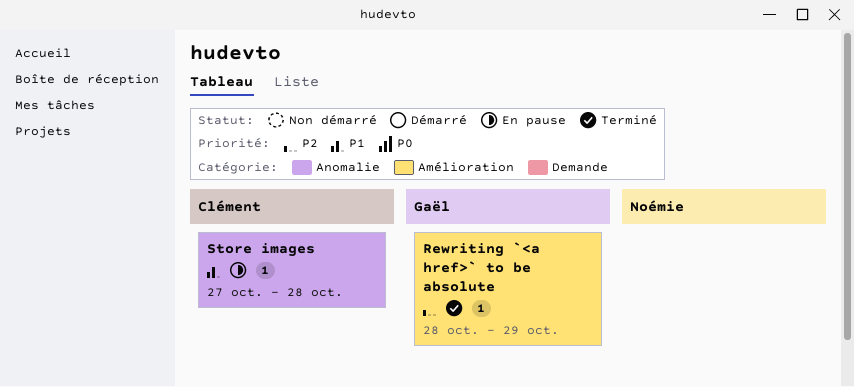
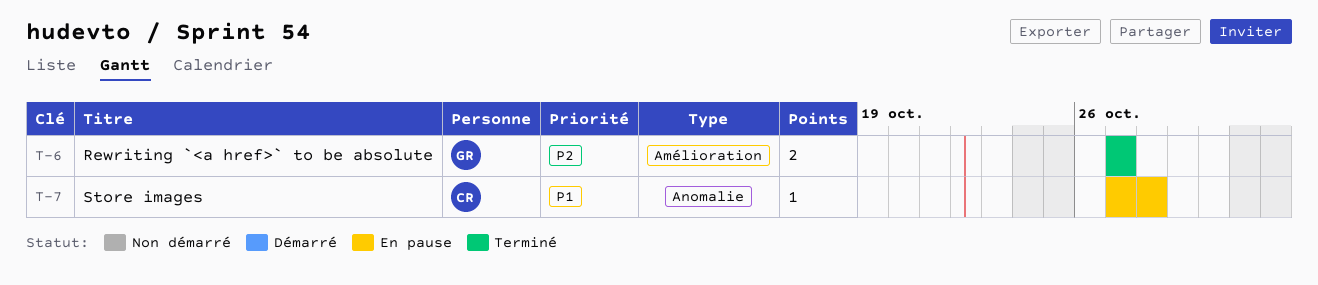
Rewriting `<a href>` to be absolute, estimate: 1 -> 2
Rewriting `<a href>` to be absolute, start: Oct 28 -> Oct 27
Rewriting `<a href>` to be absolute, due: Oct 29 -> Oct 27

